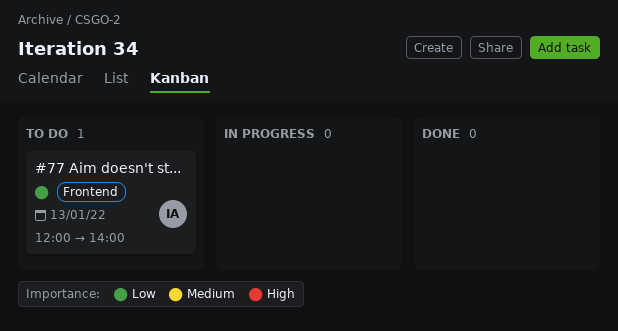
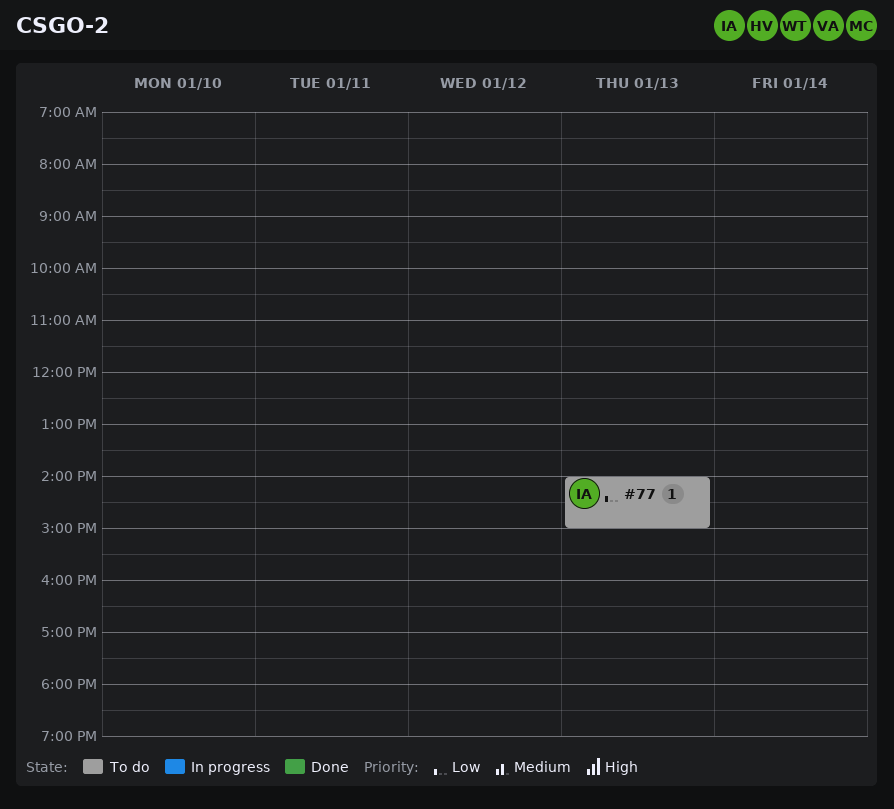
#77, begins: 12:00 -> 14:00
#77, ends: 14:00 -> 15:00

